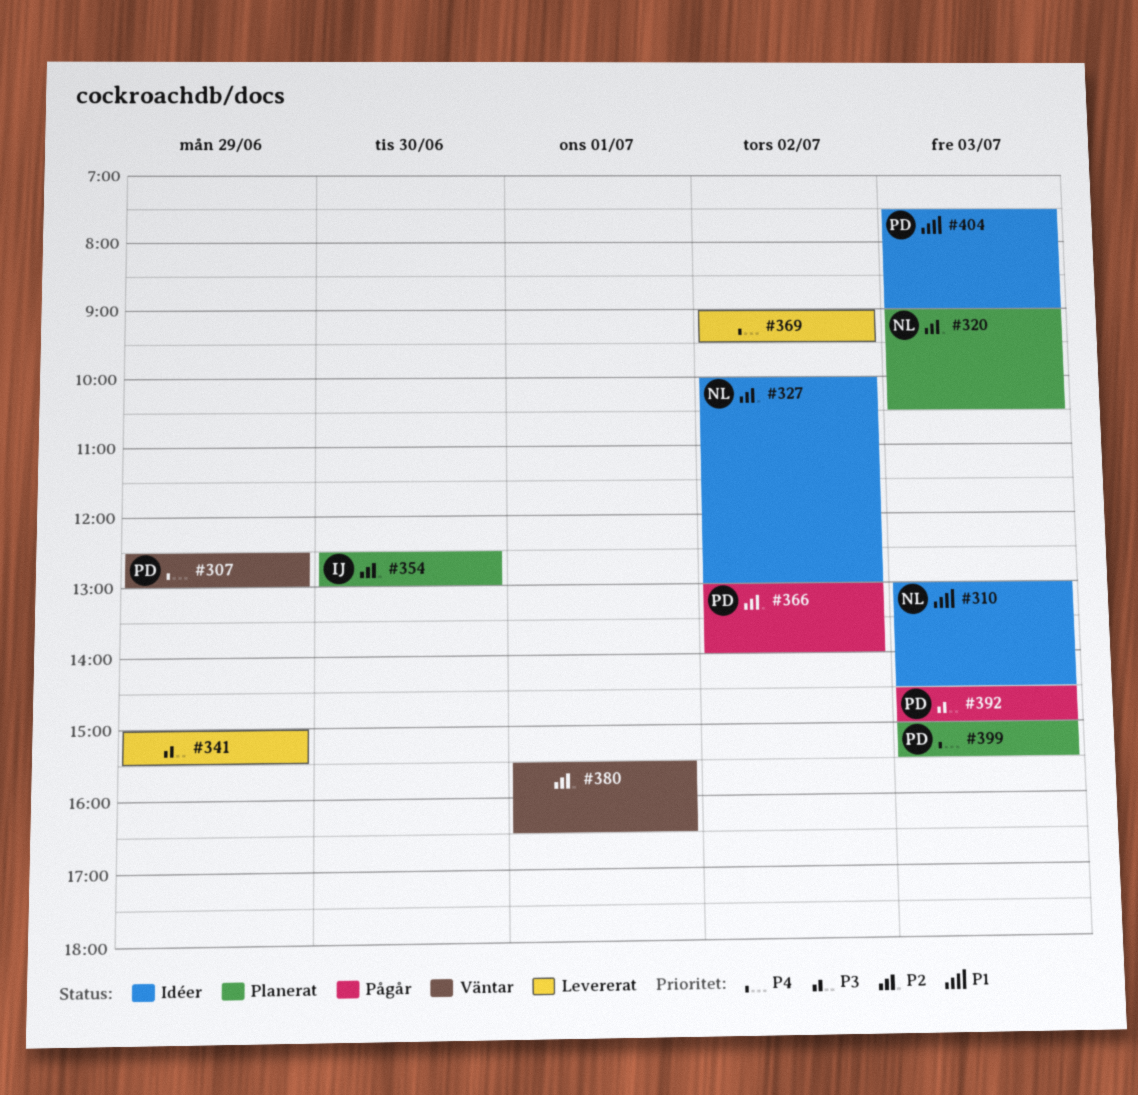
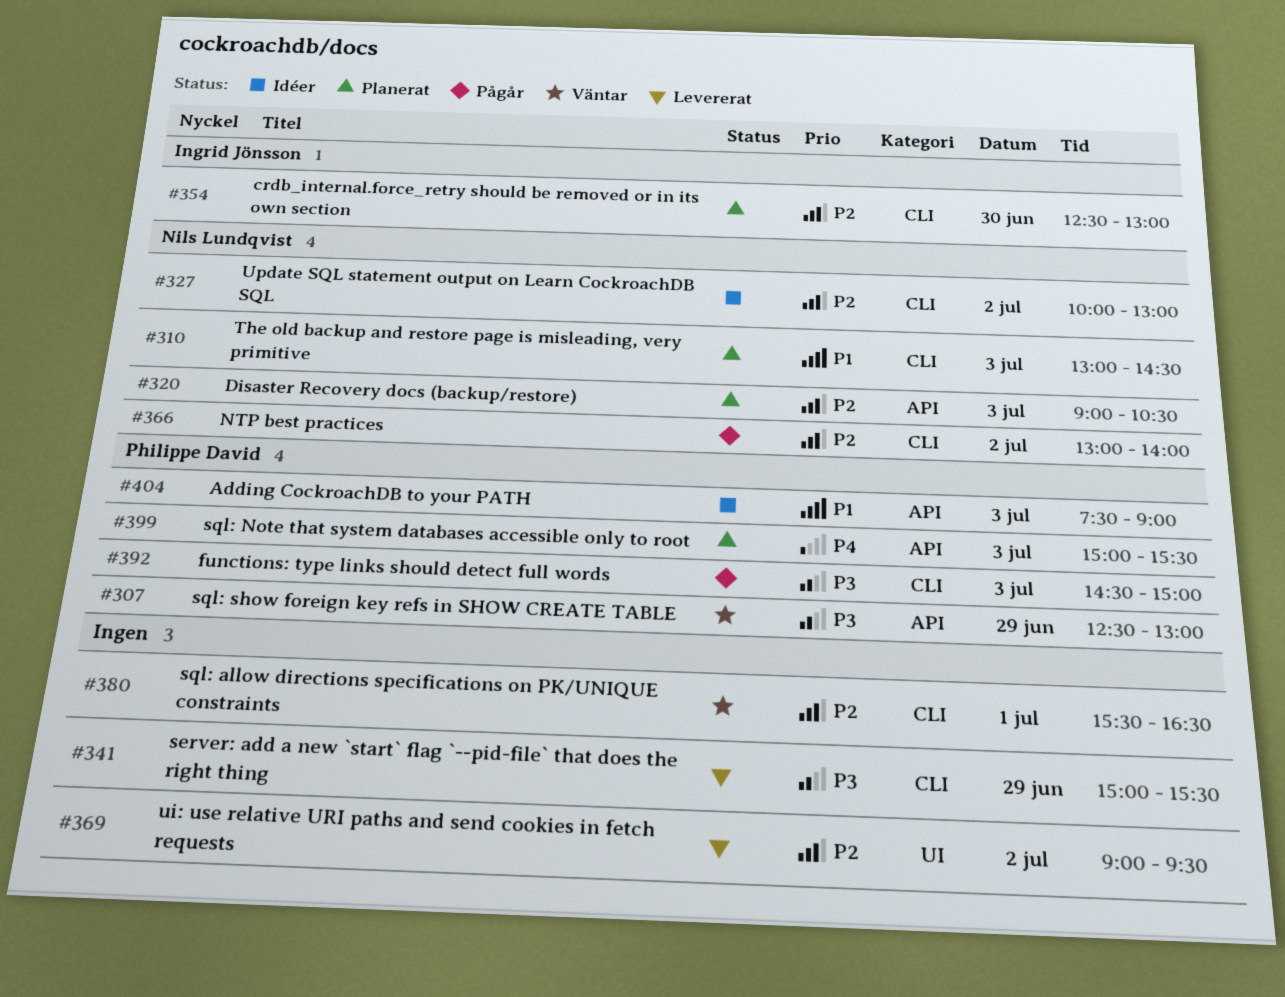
#307, priority: P4 -> P3
#310, status: Idéer -> Planerat
#366, owner: Philippe David -> Nils Lundqvist
#369, priority: P4 -> P2

